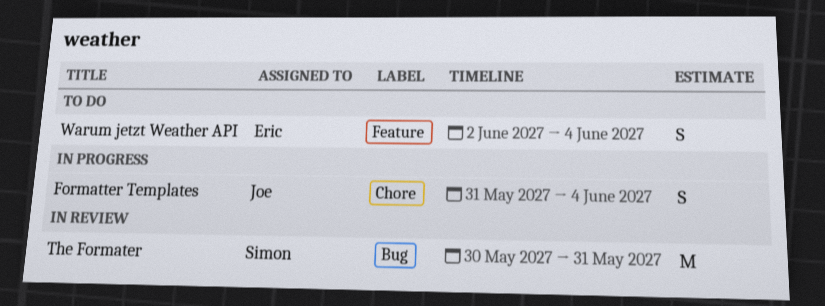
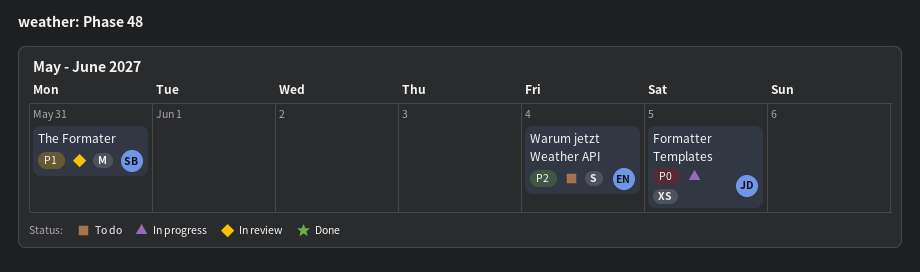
Formatter Templates, estimate: S -> XS
Formatter Templates, due: Jun 4 -> Jun 5

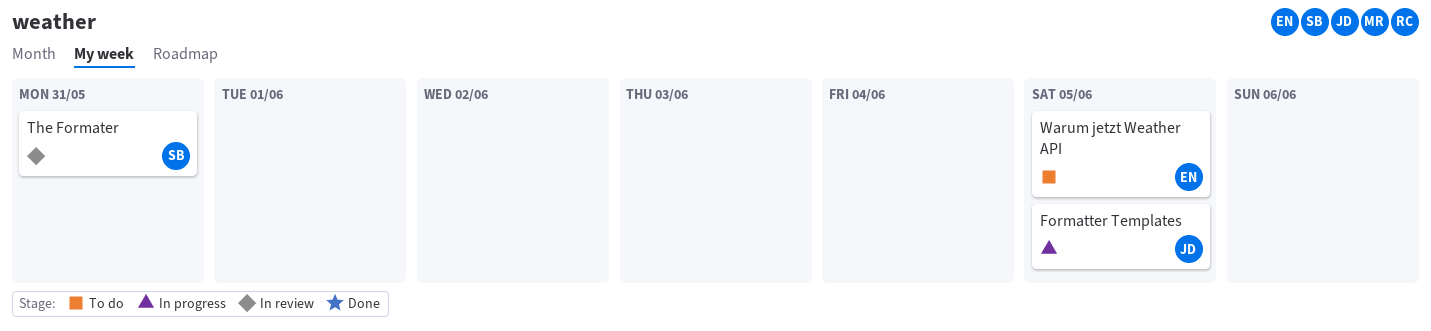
Warum jetzt Weather API, due: Jun 4 -> Jun 5

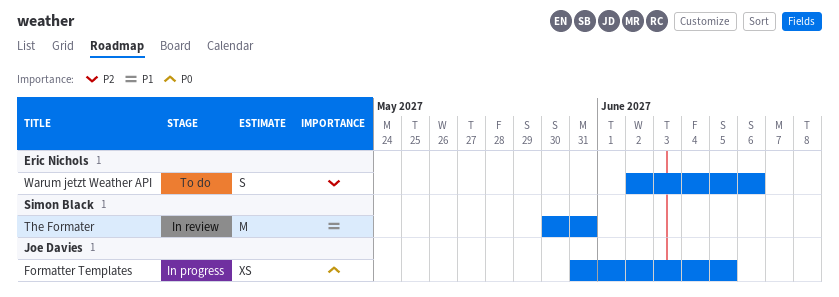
Warum jetzt Weather API, due: Jun 5 -> Jun 6

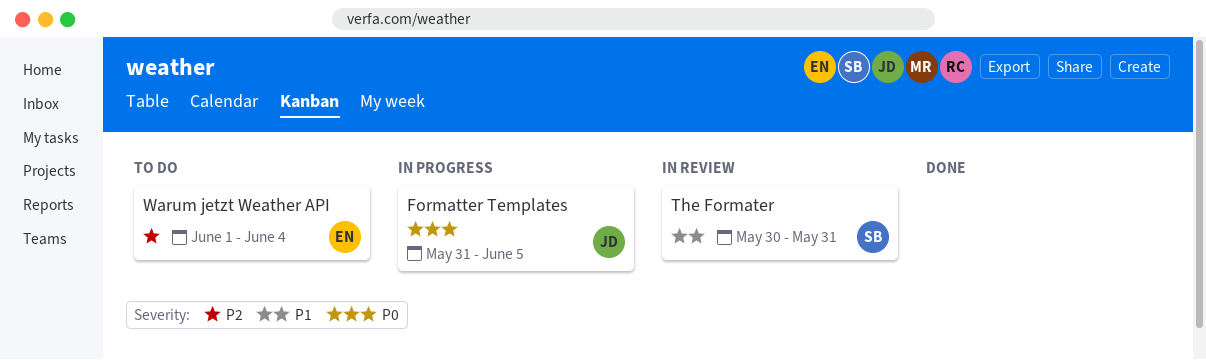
Warum jetzt Weather API, start: Jun 2 -> Jun 1
Warum jetzt Weather API, due: Jun 6 -> Jun 4

